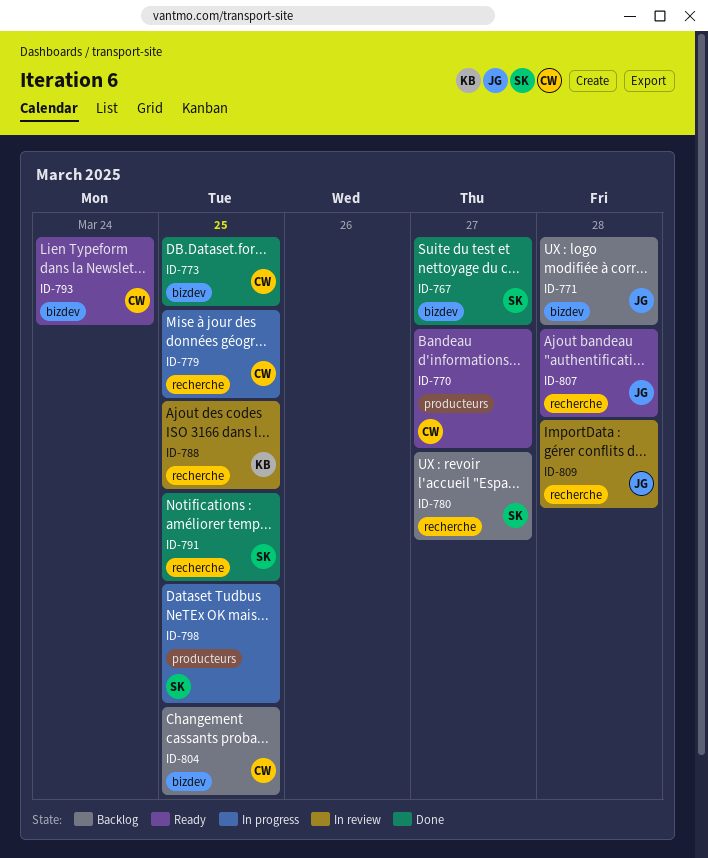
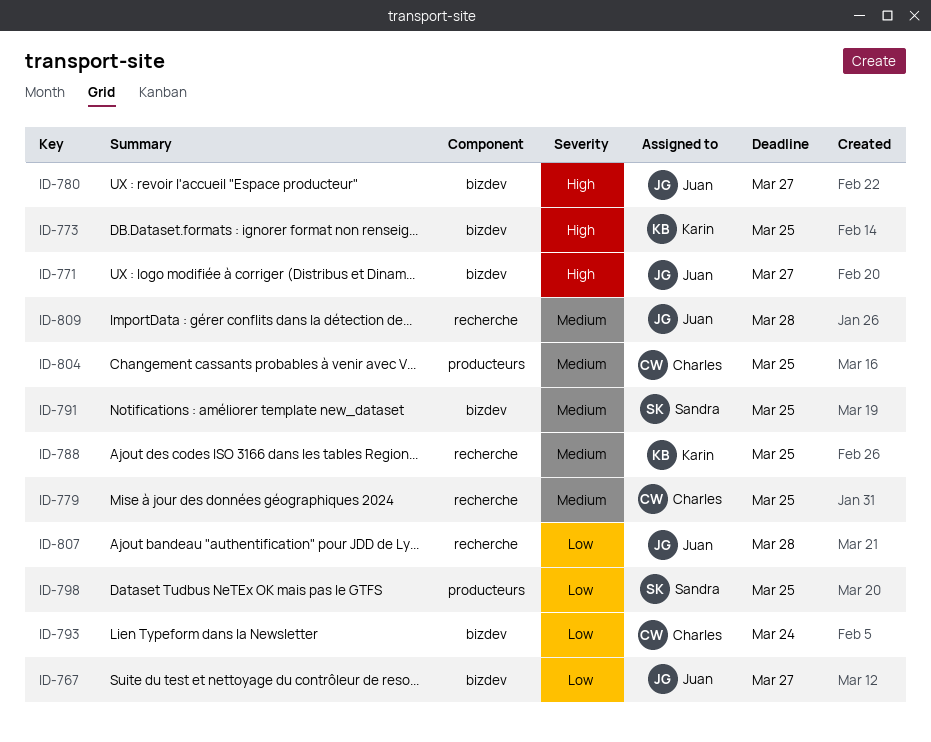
ID-767, owner: Sandra -> Juan
ID-770: present -> none
ID-771, due: Mar 28 -> Mar 27
ID-773, owner: Charles -> Karin
ID-780, owner: Sandra -> Juan
ID-780, label: recherche -> bizdev
ID-791, label: recherche -> bizdev
ID-804, label: bizdev -> producteurs

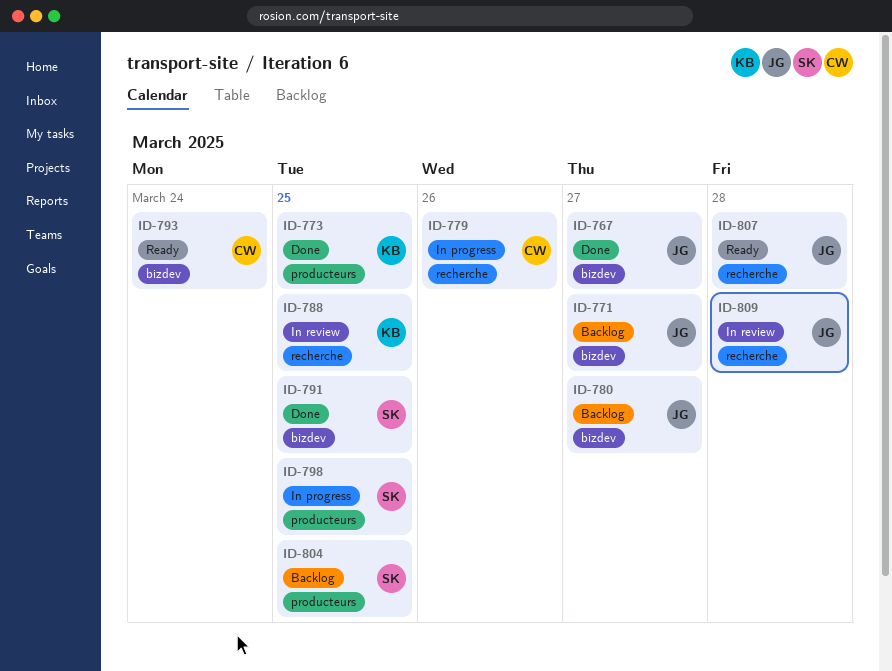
ID-773, label: bizdev -> producteurs
ID-779, due: Mar 25 -> Mar 26
ID-804, owner: Charles -> Sandra

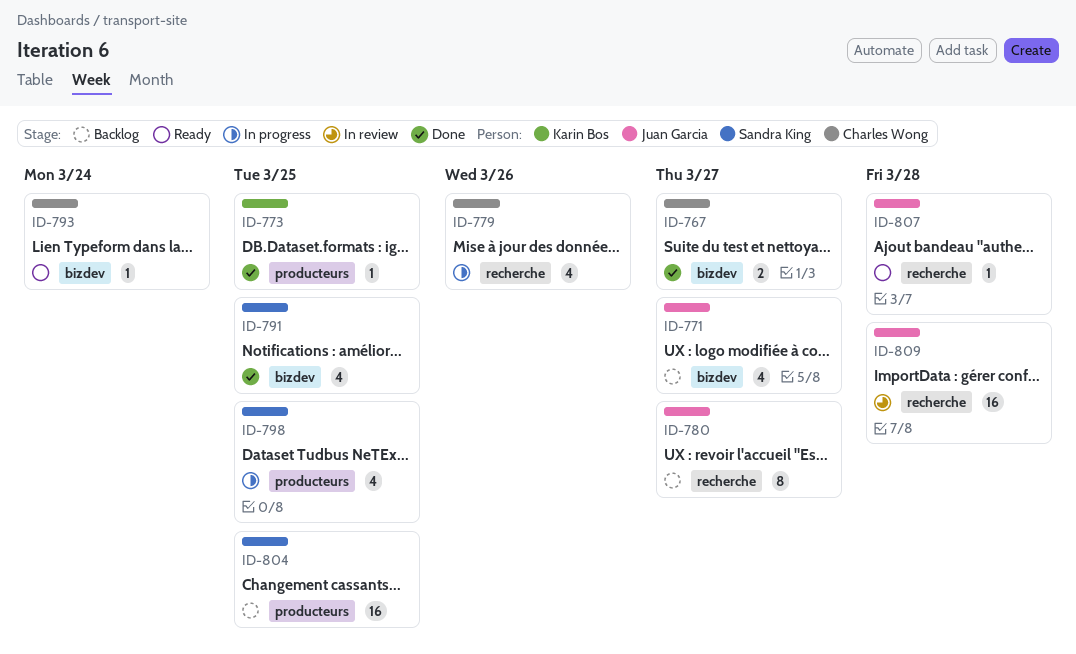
ID-767, owner: Juan Garcia -> Charles Wong
ID-780, label: bizdev -> recherche
ID-788: present -> none

